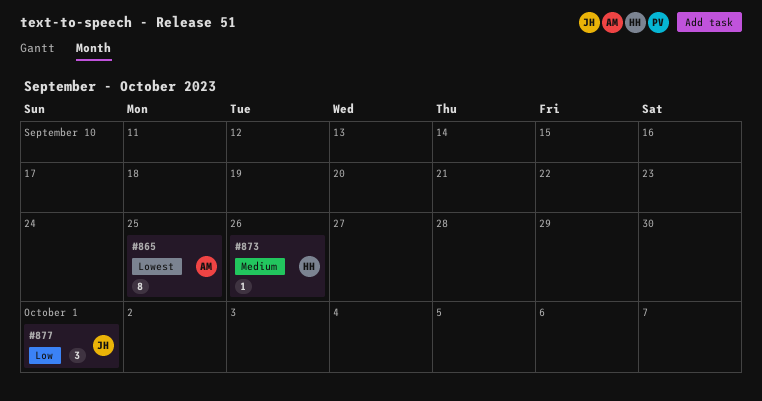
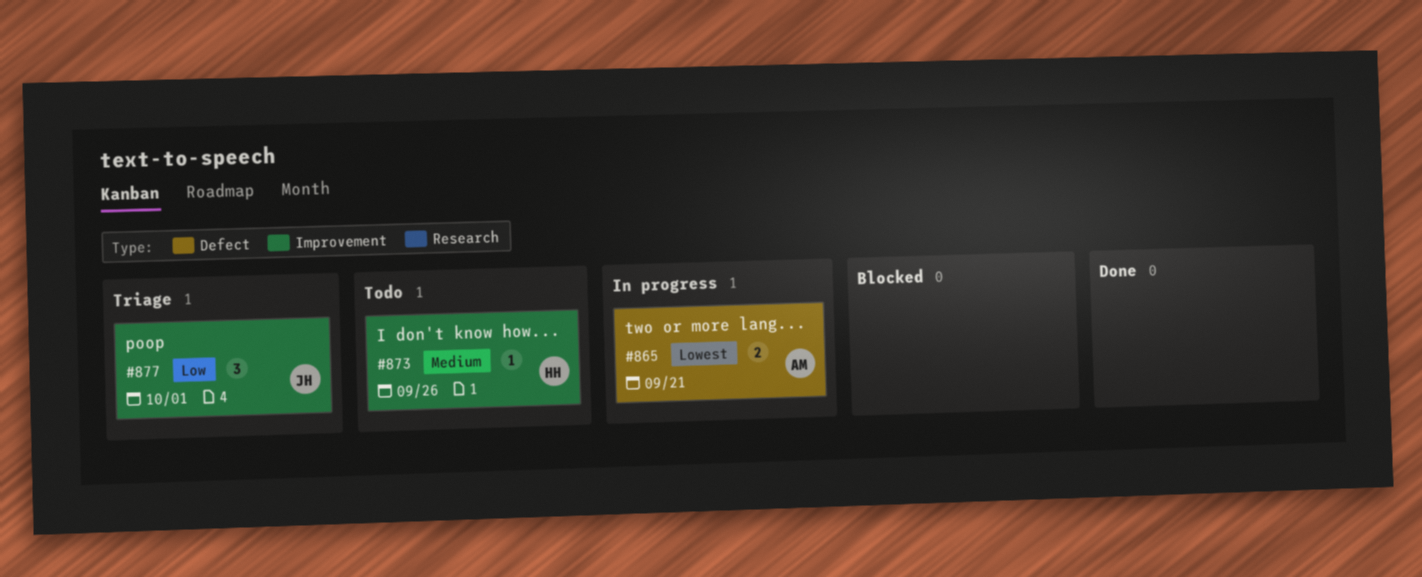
#865, estimate: 8 -> 2
#865, due: Sep 25 -> Sep 21

